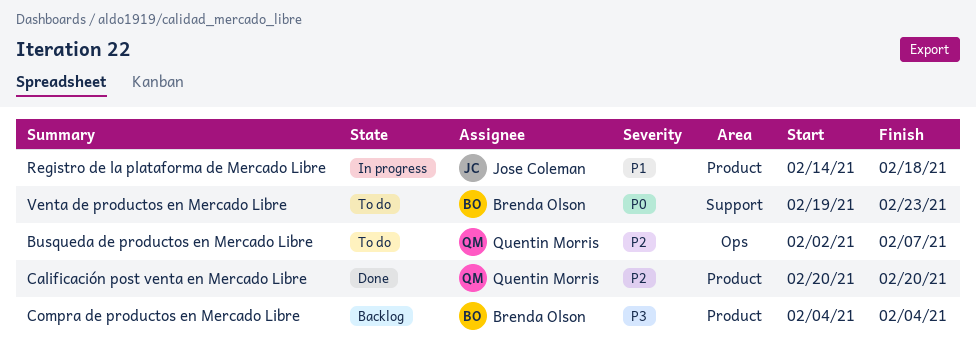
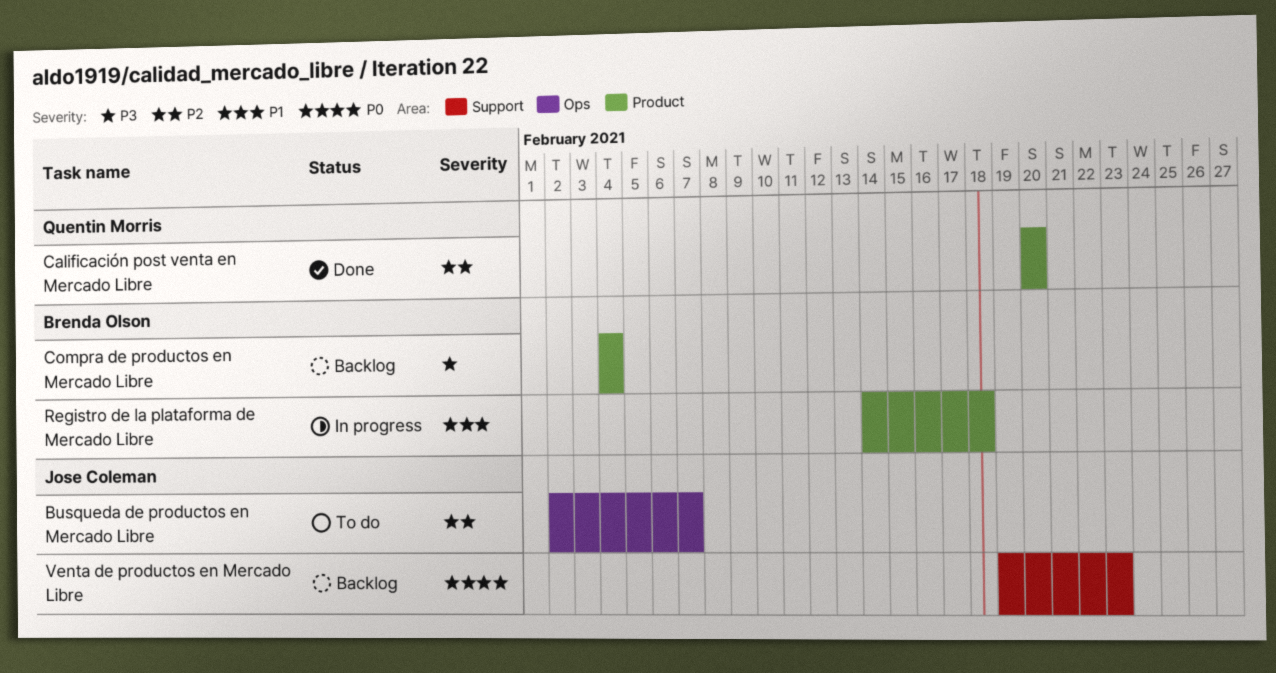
Busqueda de productos en Mercado Libre, owner: Quentin Morris -> Jose Coleman
Registro de la plataforma de Mercado Libre, owner: Jose Coleman -> Brenda Olson
Venta de productos en Mercado Libre, status: To do -> Backlog
Venta de productos en Mercado Libre, owner: Brenda Olson -> Jose Coleman

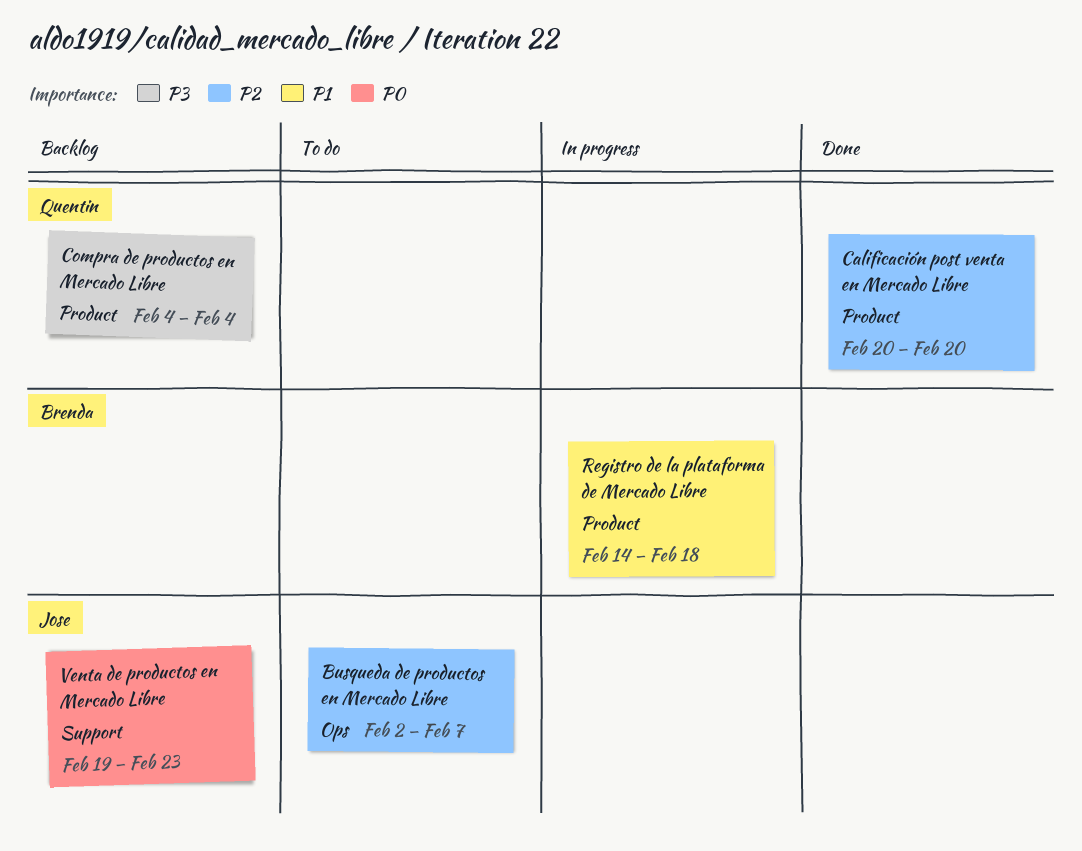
Compra de productos en Mercado Libre, owner: Brenda Olson -> Quentin Morris

